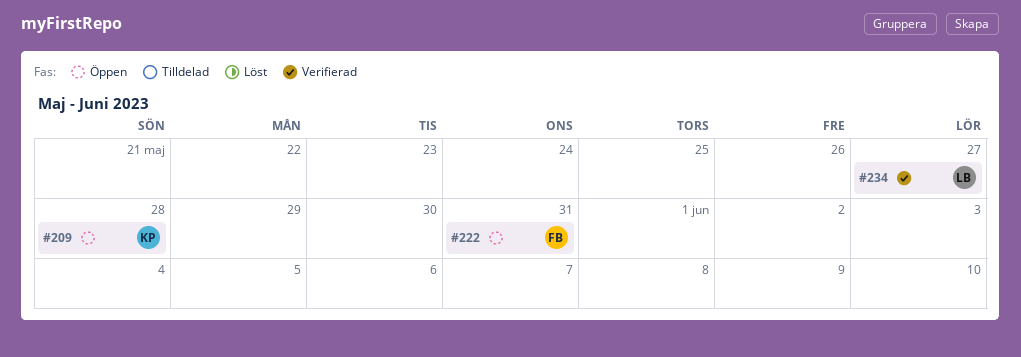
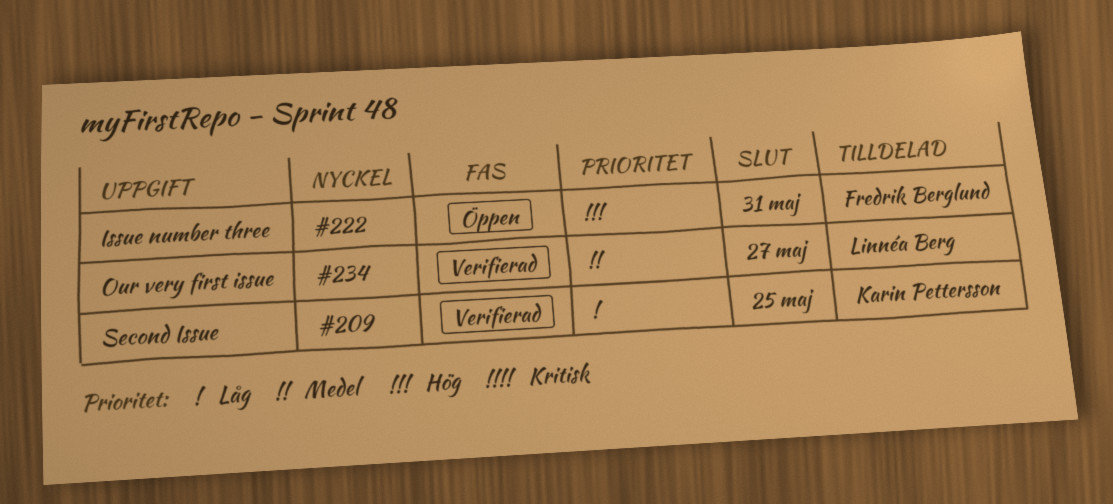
#209, status: Öppen -> Verifierad
#209, due: May 28 -> May 25

